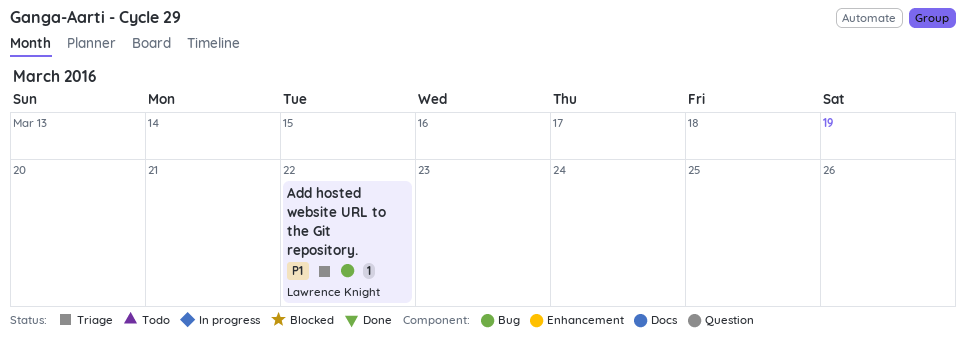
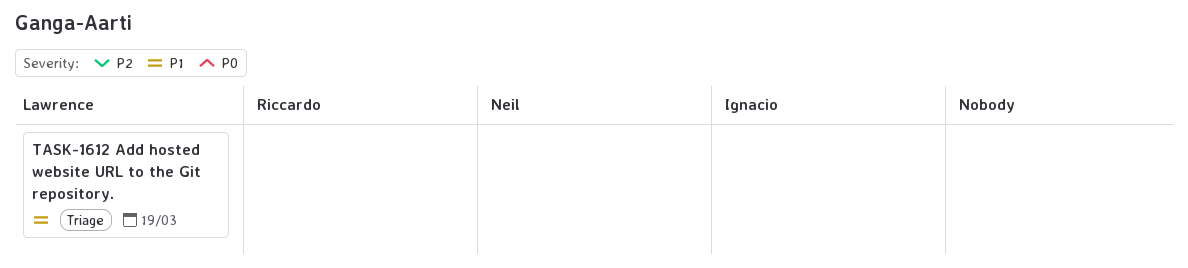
Add hosted website URL to the Git repository., due: Mar 22 -> Mar 19

